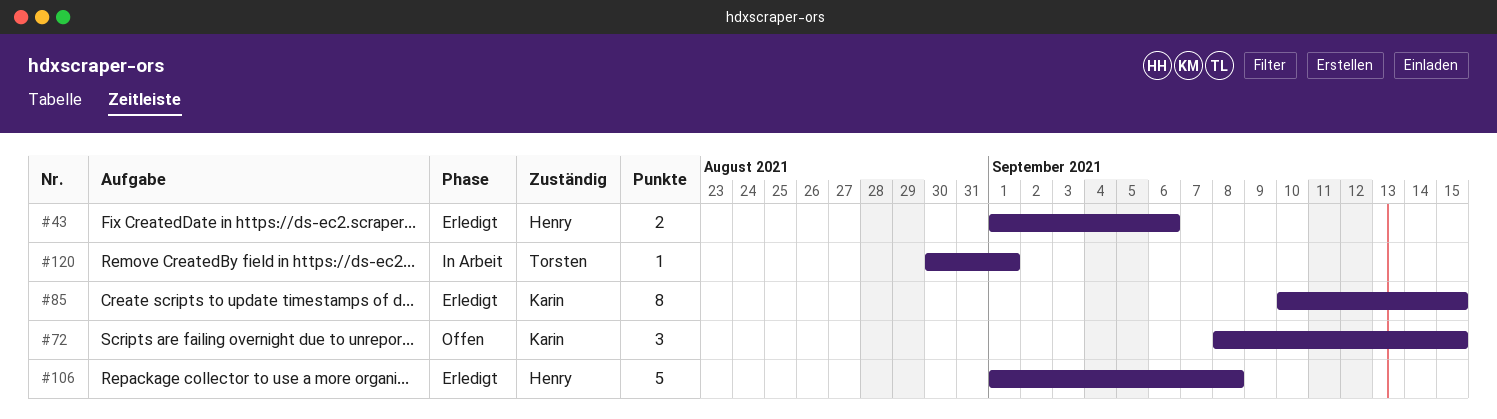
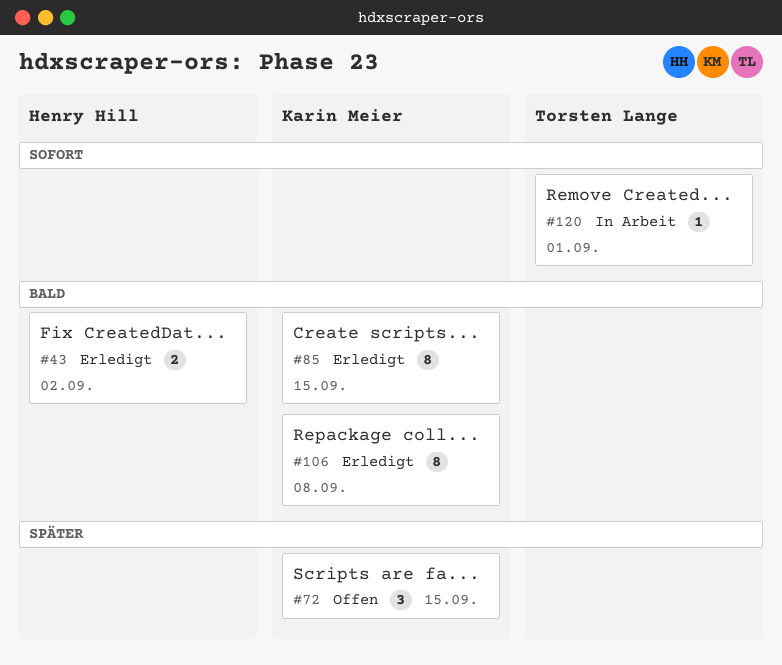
#43, due: Sep 6 -> Sep 2
#106, owner: Henry Hill -> Karin Meier
#106, estimate: 5 -> 8

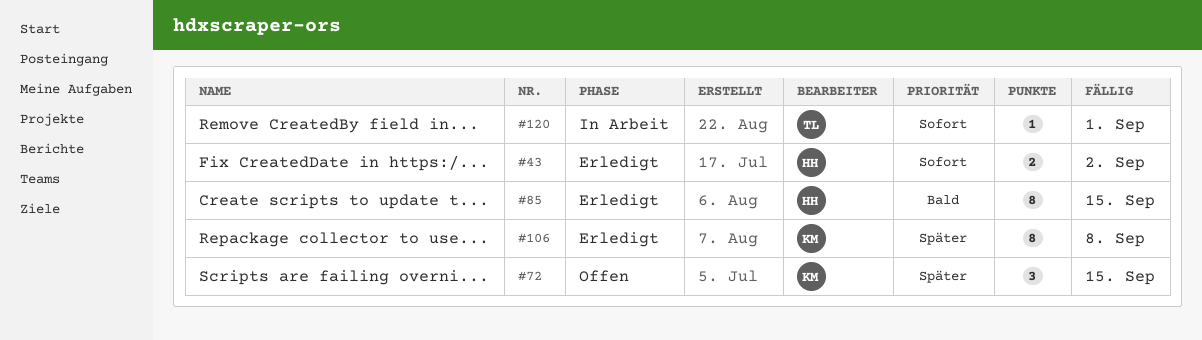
#43, priority: Bald -> Sofort
#85, owner: Karin Meier -> Henry Hill
#106, priority: Bald -> Später

